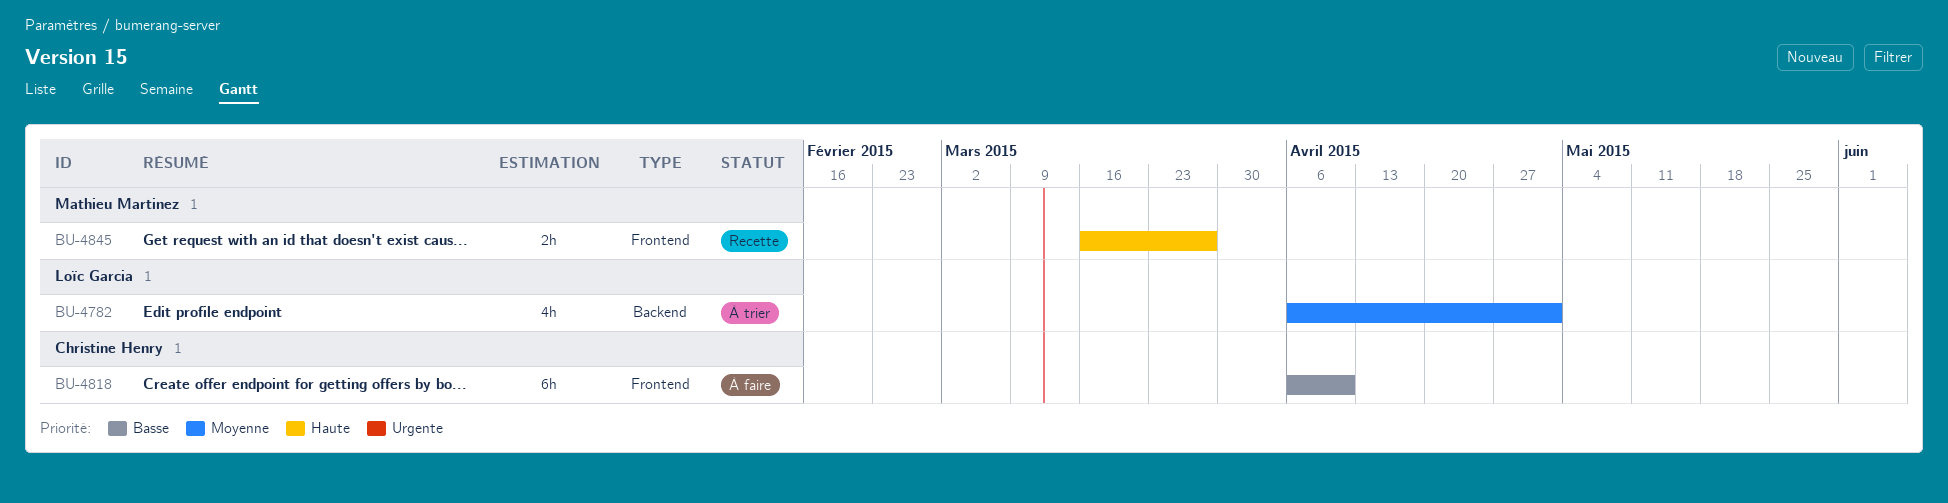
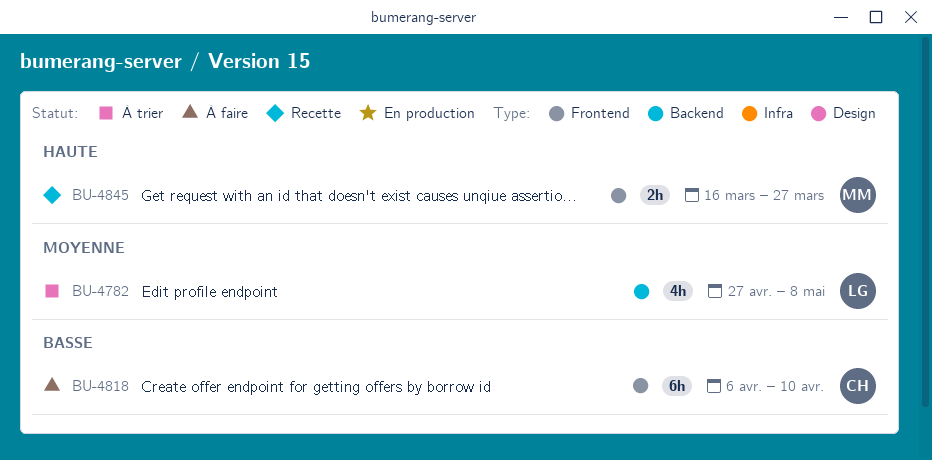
BU-4782, start: Apr 6 -> Apr 27
BU-4782, due: May 1 -> May 8

